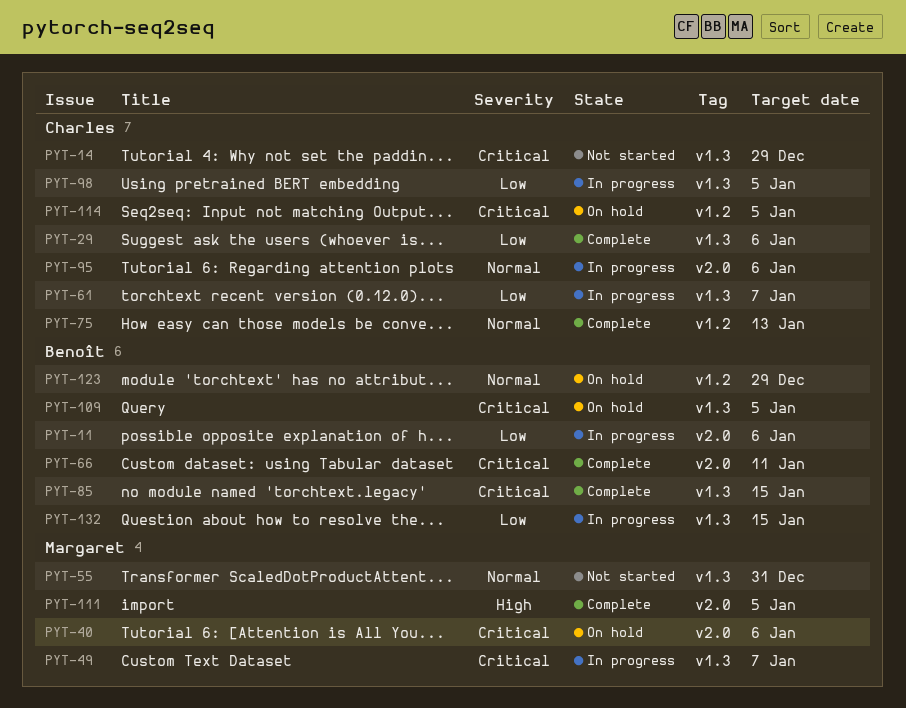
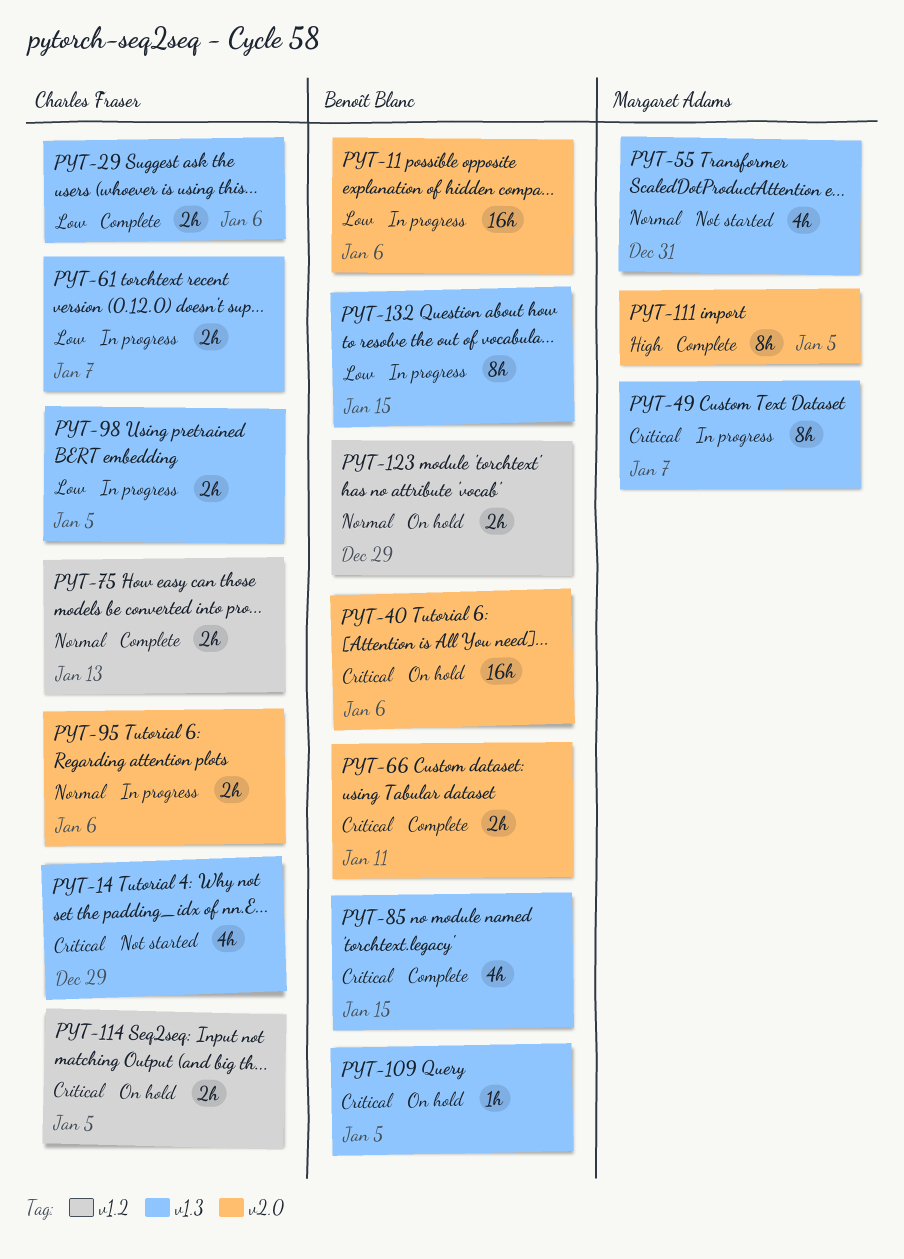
PYT-40, owner: Margaret Adams -> Benoît Blanc

